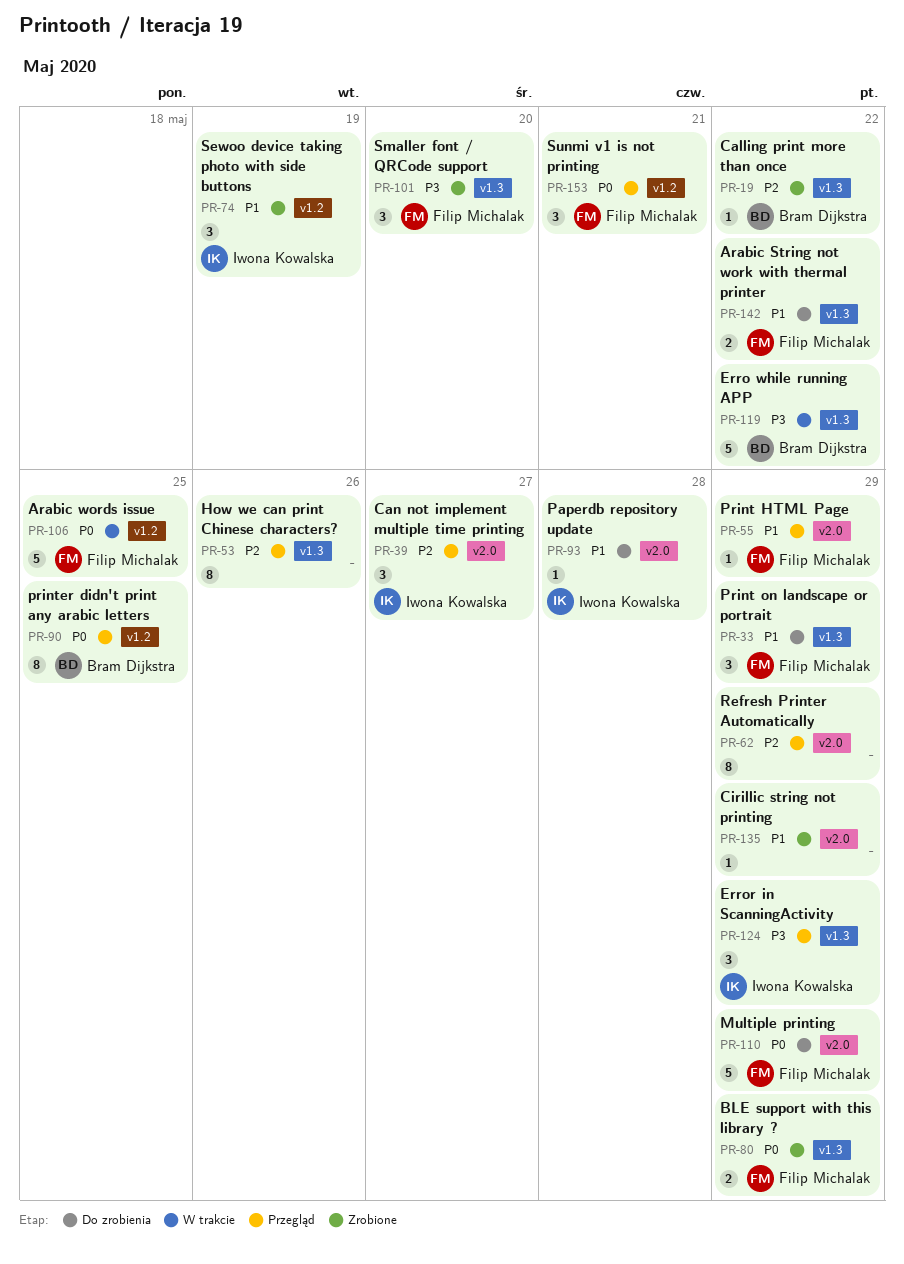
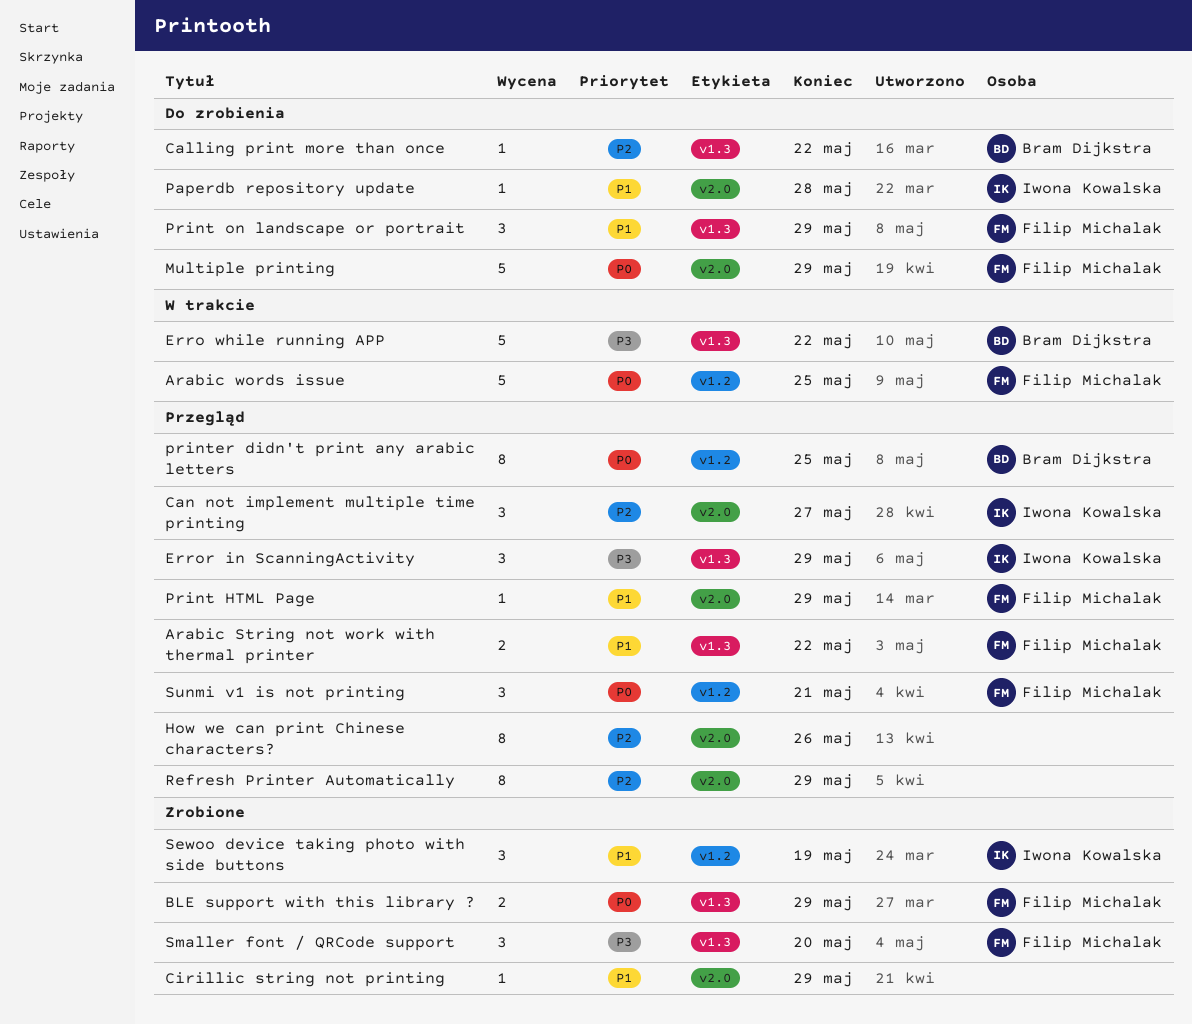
Arabic String not work with thermal printer, status: Do zrobienia -> Przegląd
Calling print more than once, status: Zrobione -> Do zrobienia
How we can print Chinese characters?, label: v1.3 -> v2.0

